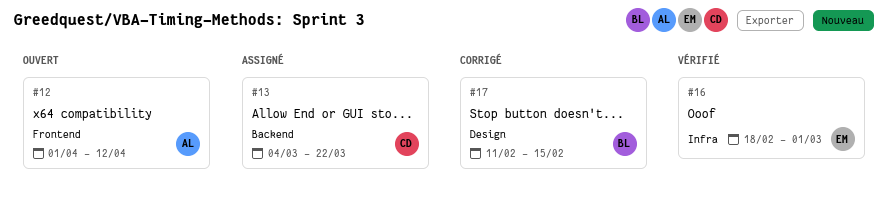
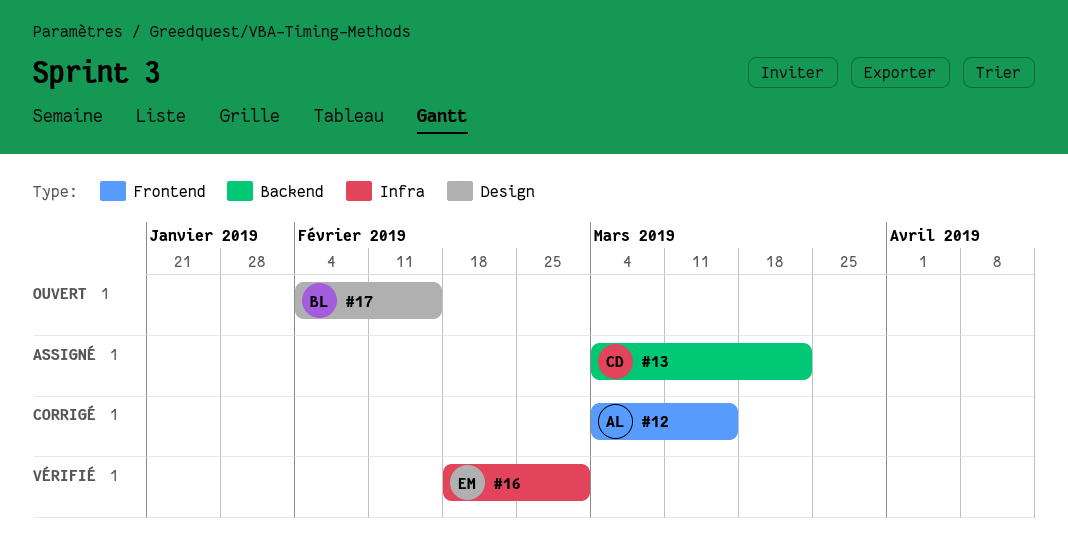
#12, status: Ouvert -> Corrigé
#12, start: Apr 1 -> Mar 4
#12, due: Apr 12 -> Mar 15
#17, status: Corrigé -> Ouvert
#17, start: Feb 11 -> Feb 4

